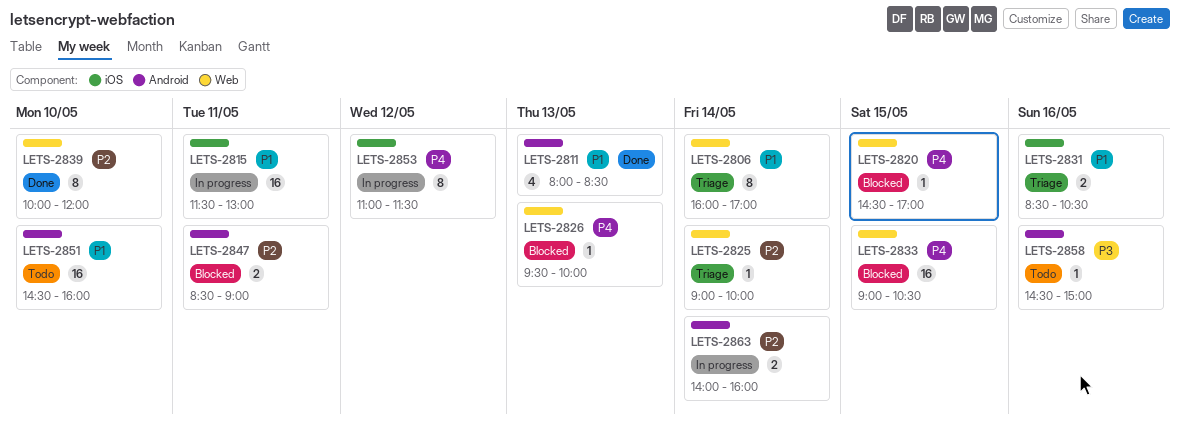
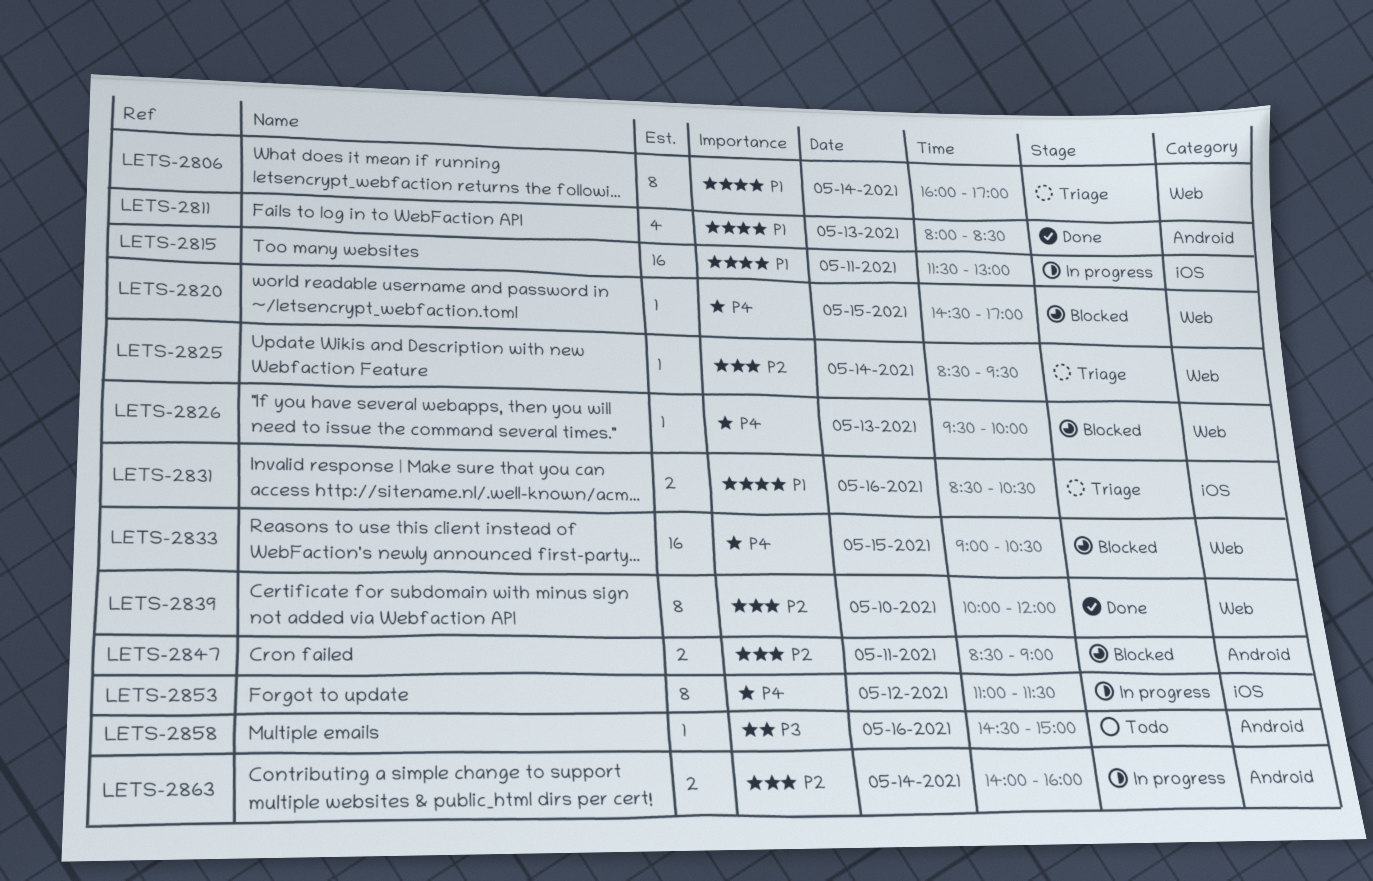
LETS-2825, begins: 09:00 -> 08:30
LETS-2825, ends: 10:00 -> 09:30
LETS-2851: present -> none

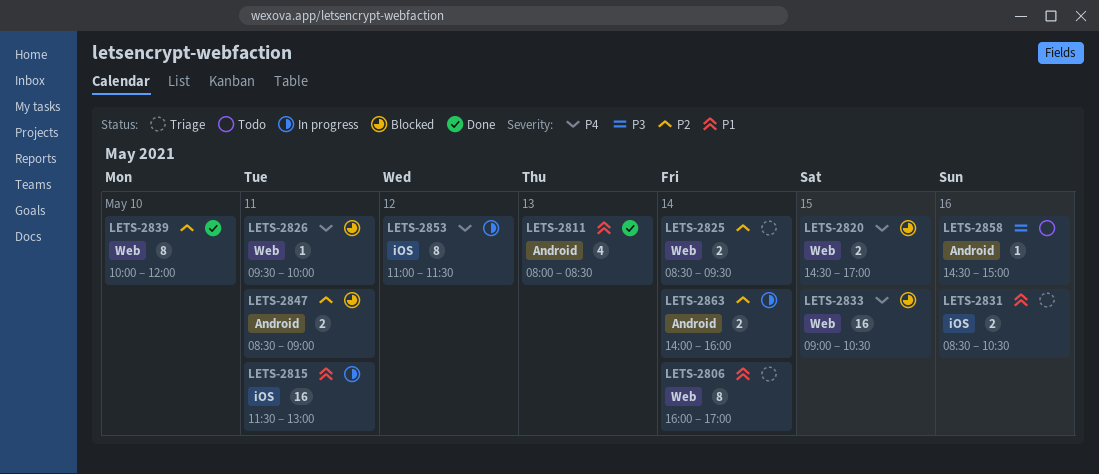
LETS-2820, estimate: 1 -> 2
LETS-2825, estimate: 1 -> 2
LETS-2826, day: May 13 -> May 11

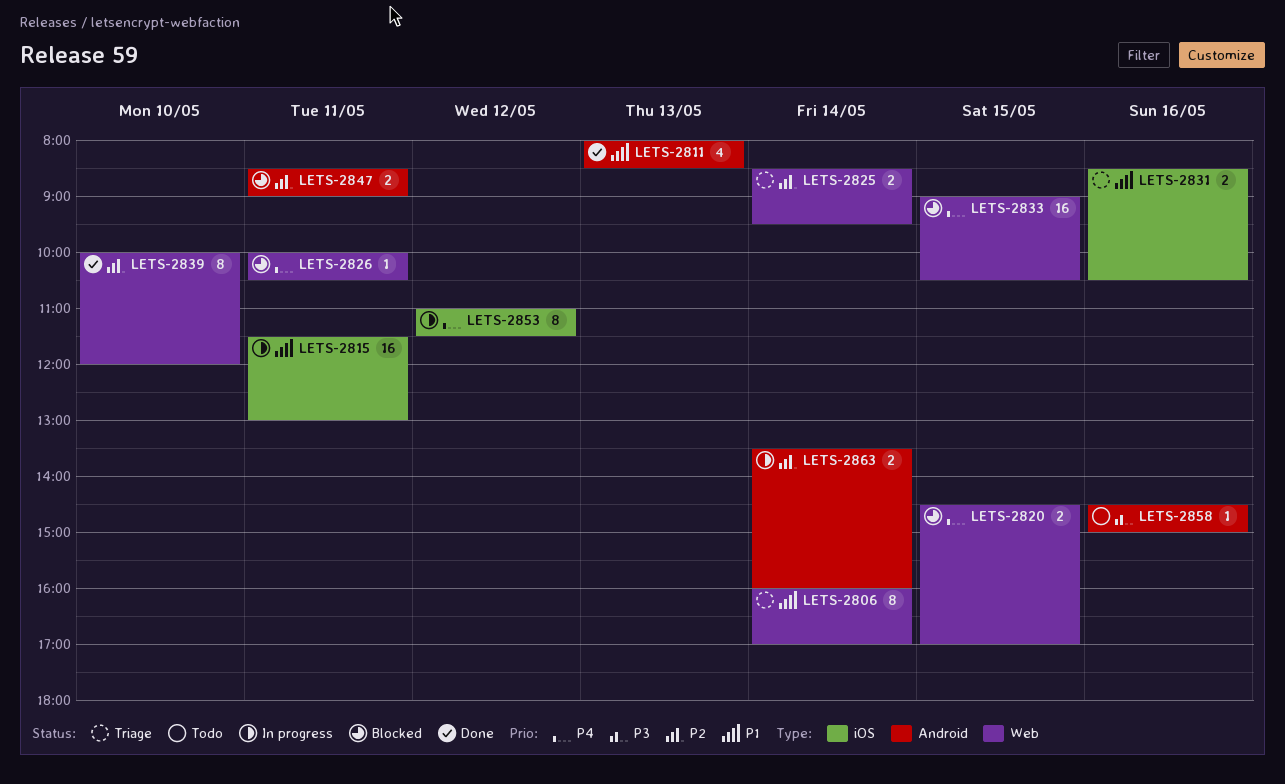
LETS-2826, begins: 09:30 -> 10:00
LETS-2826, ends: 10:00 -> 10:30
LETS-2863, begins: 14:00 -> 13:30

